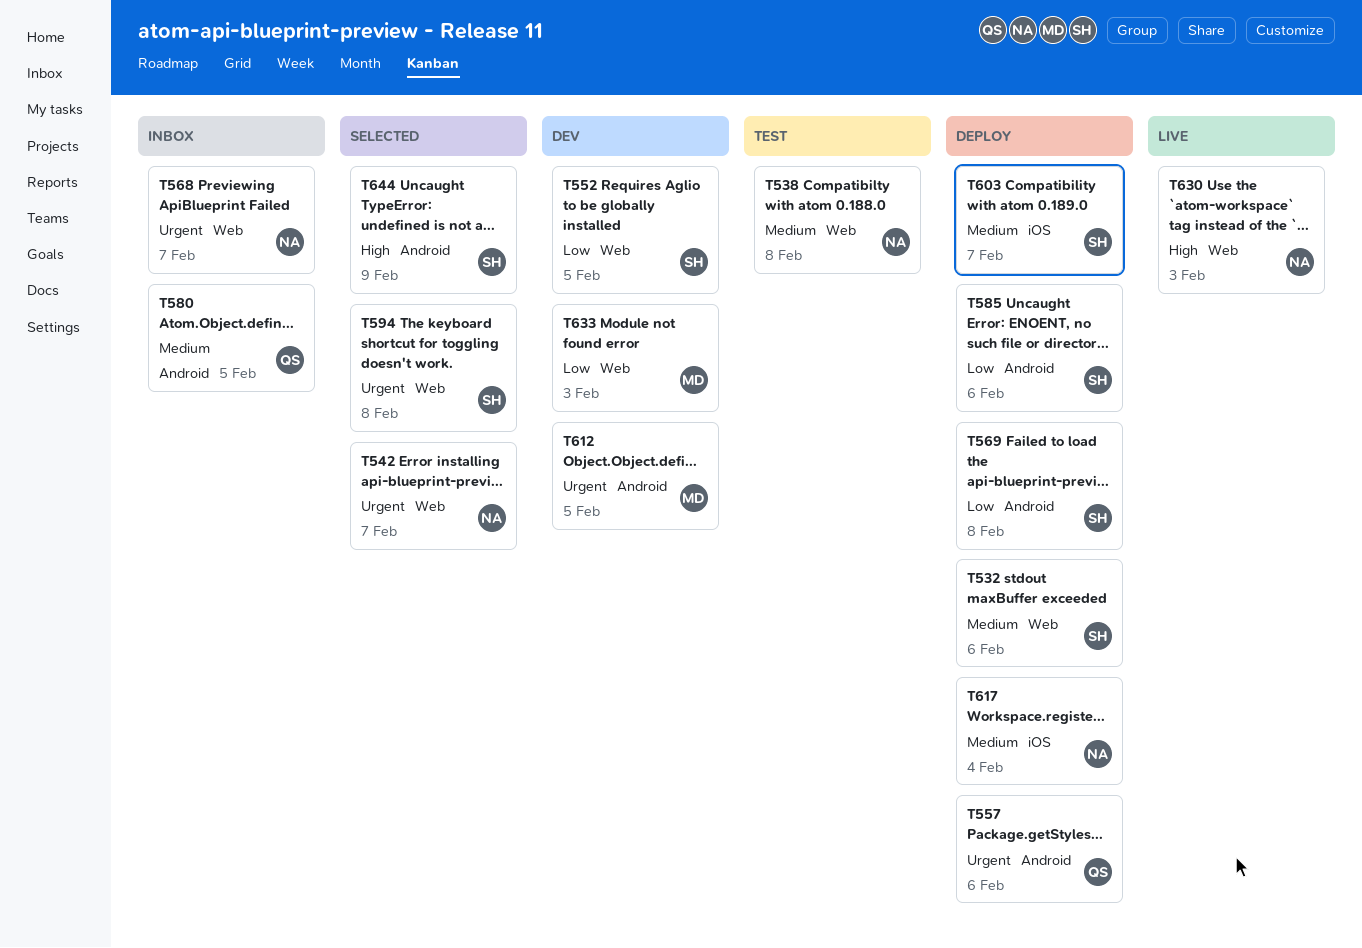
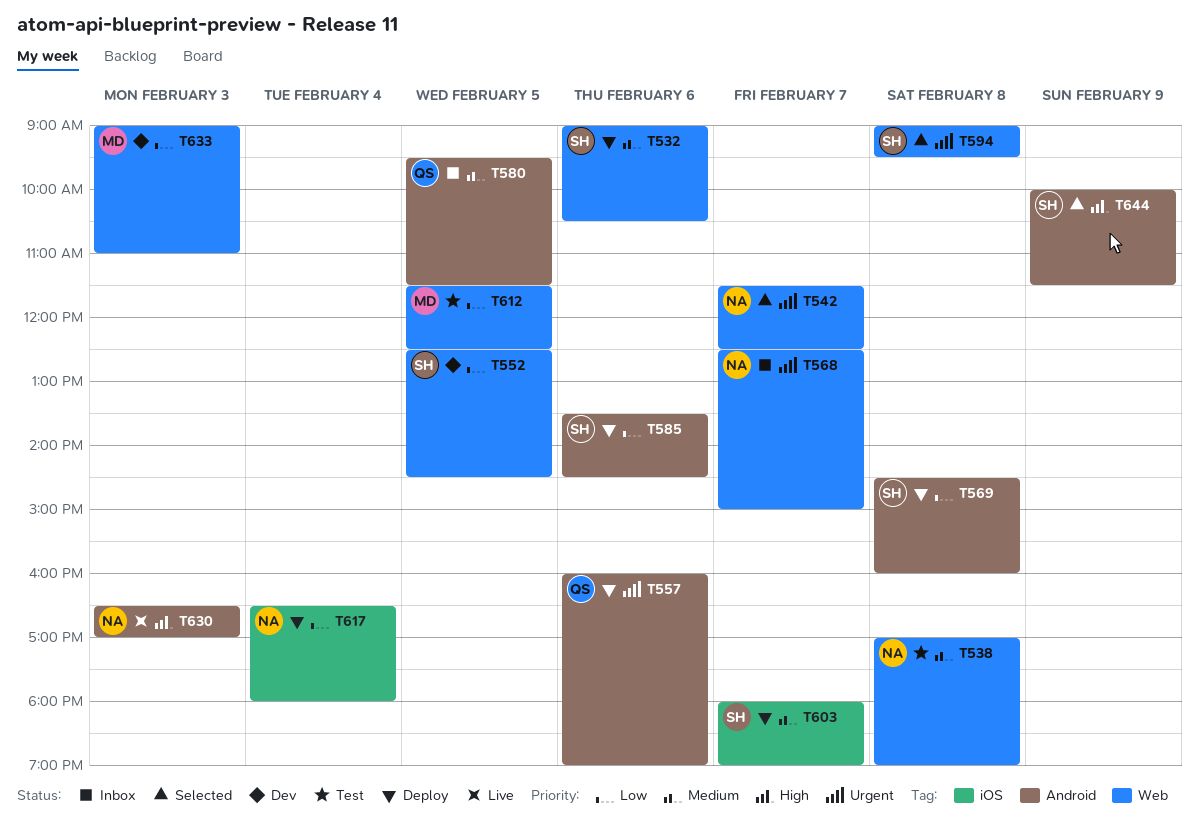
T612, status: Dev -> Test
T612, priority: Urgent -> Low
T612, label: Android -> Web
T617, priority: Medium -> Low
T630, label: Web -> Android

